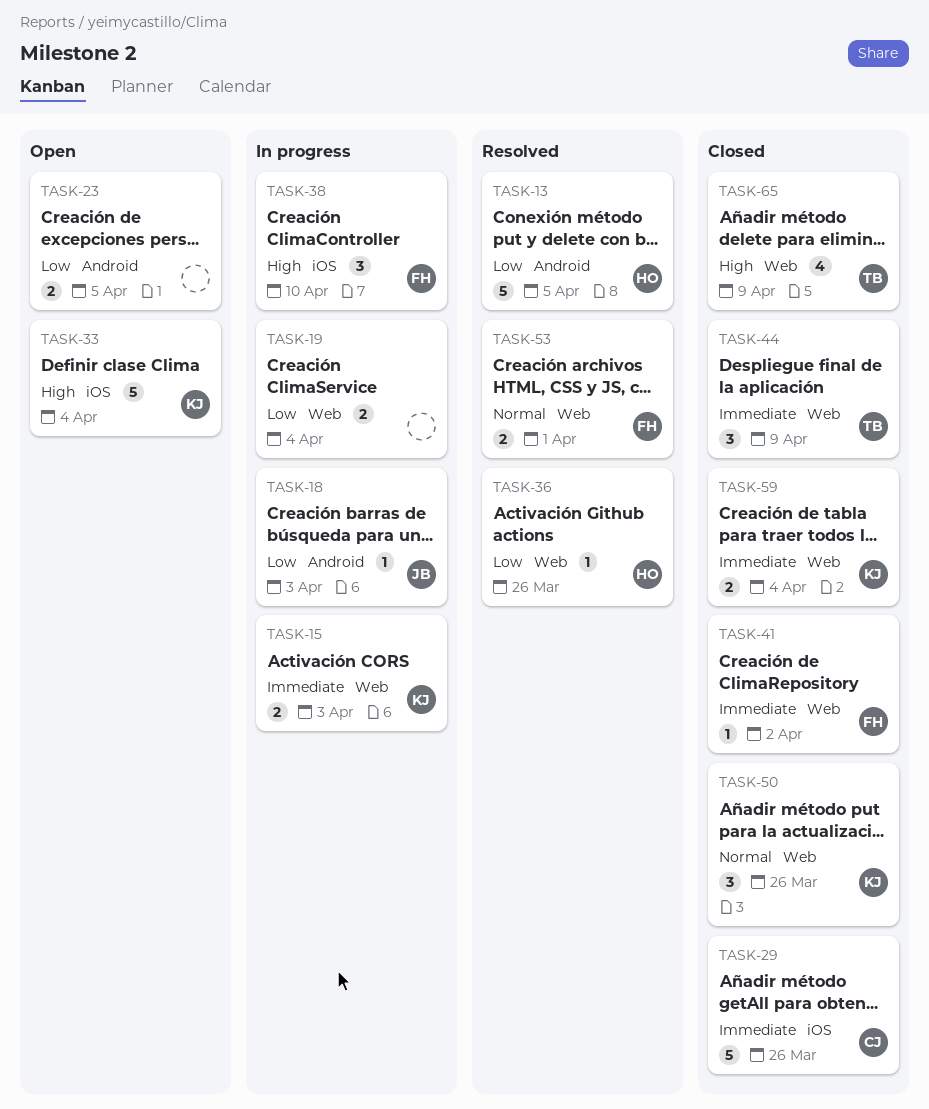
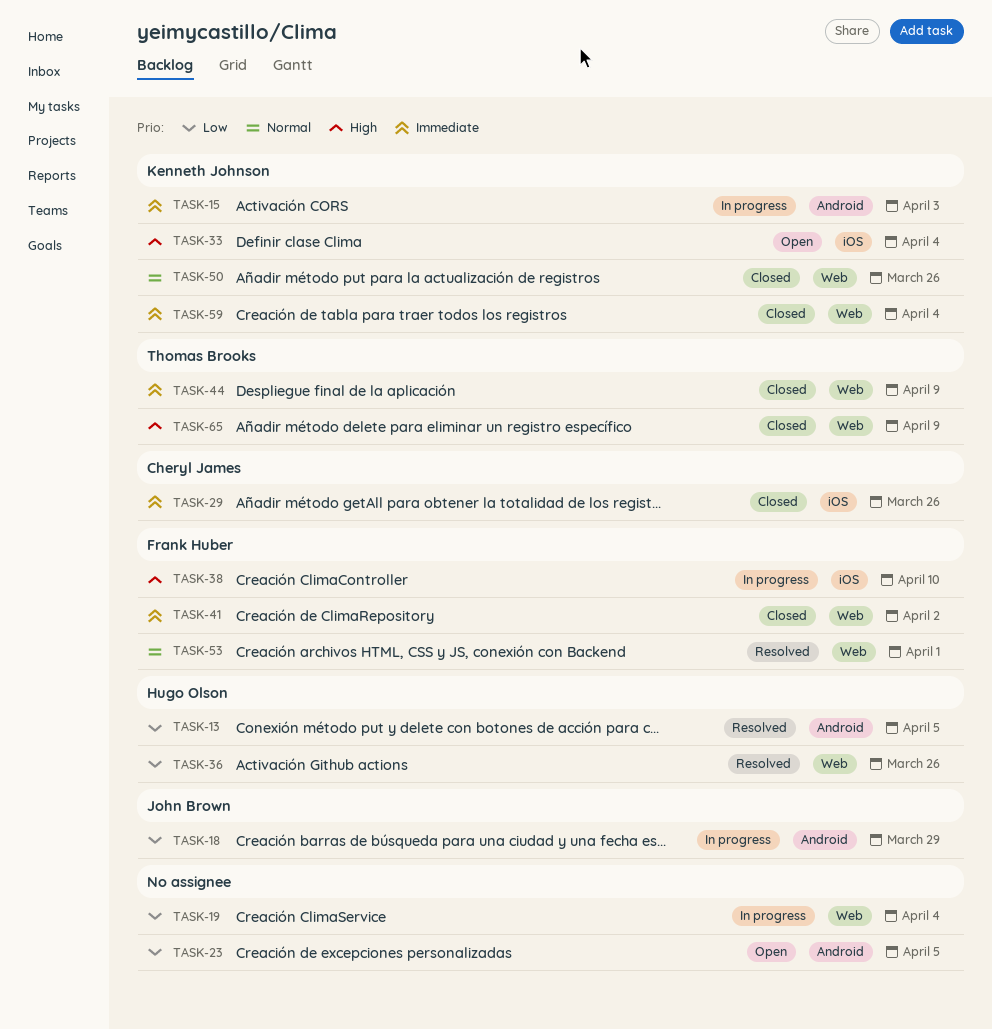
TASK-15, label: Web -> Android
TASK-18, due: Apr 3 -> Mar 29

